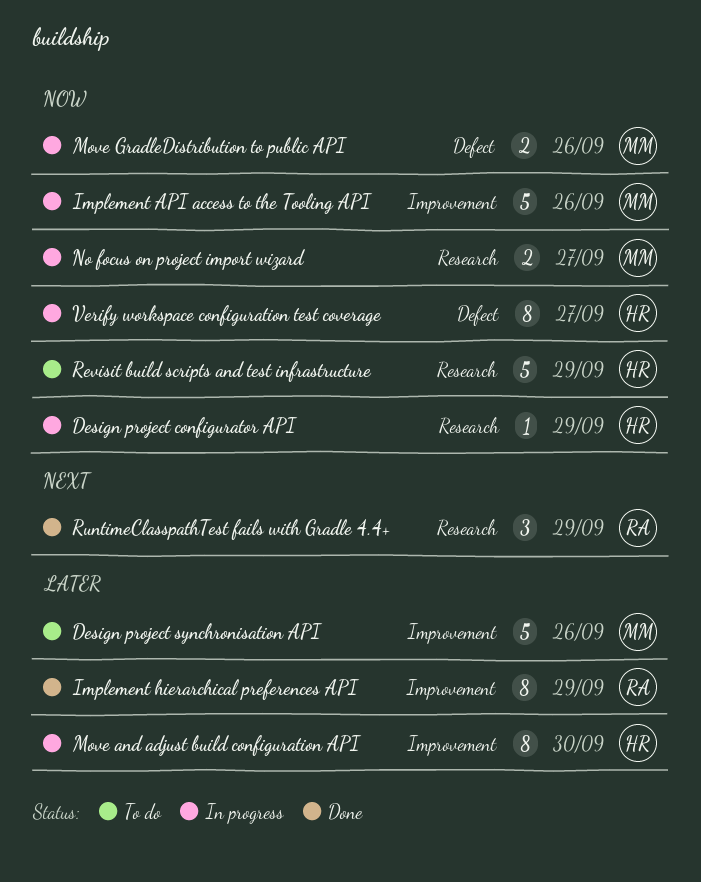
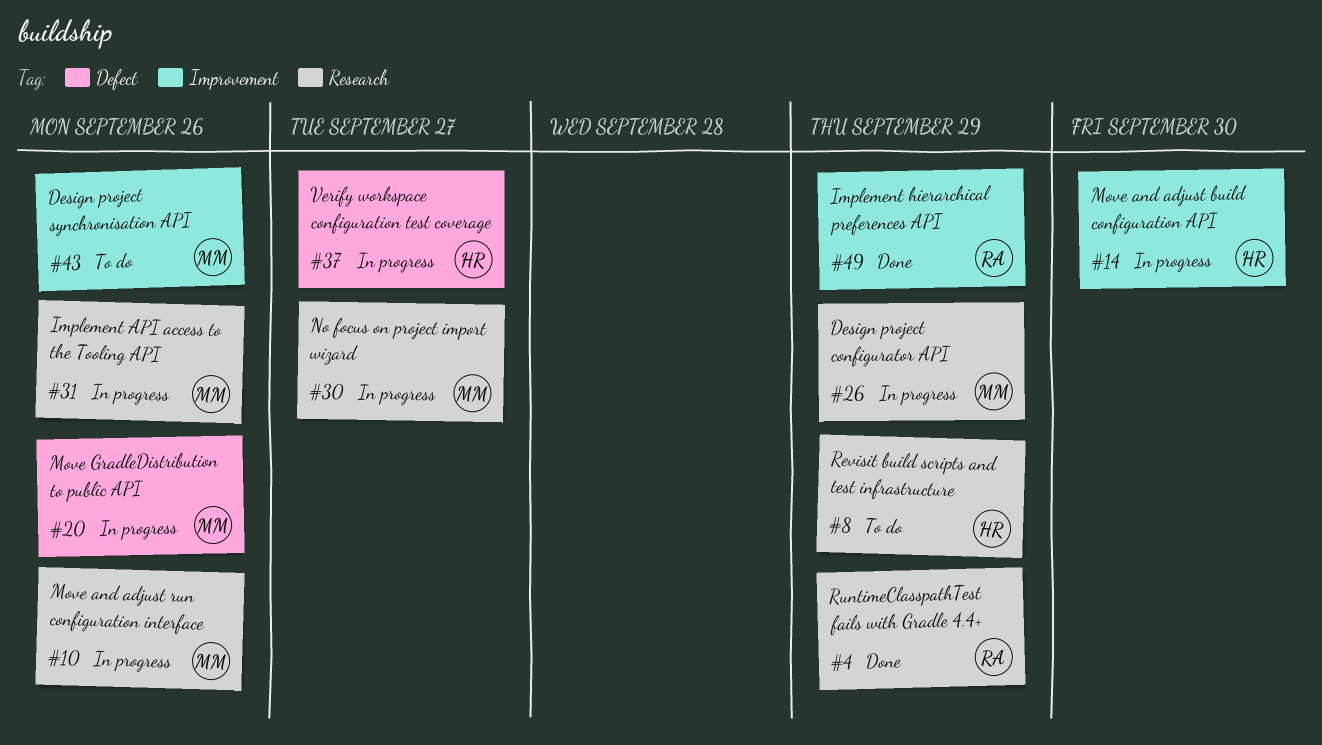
Design project configurator API, owner: HR -> MM
Implement API access to the Tooling API, label: Improvement -> Research
Move and adjust run configuration interface: none -> present

